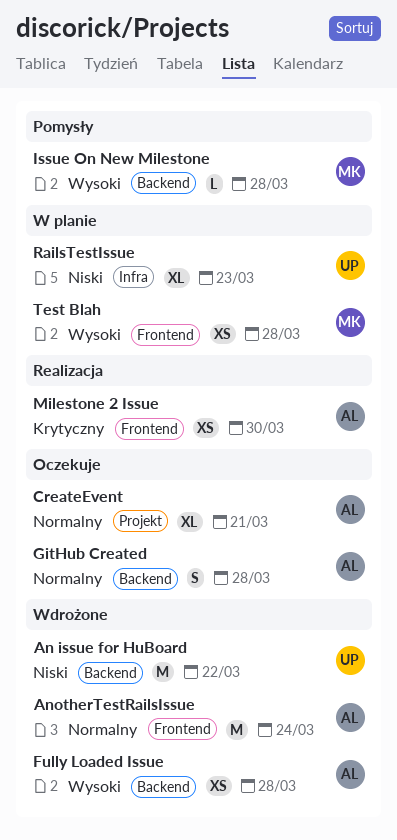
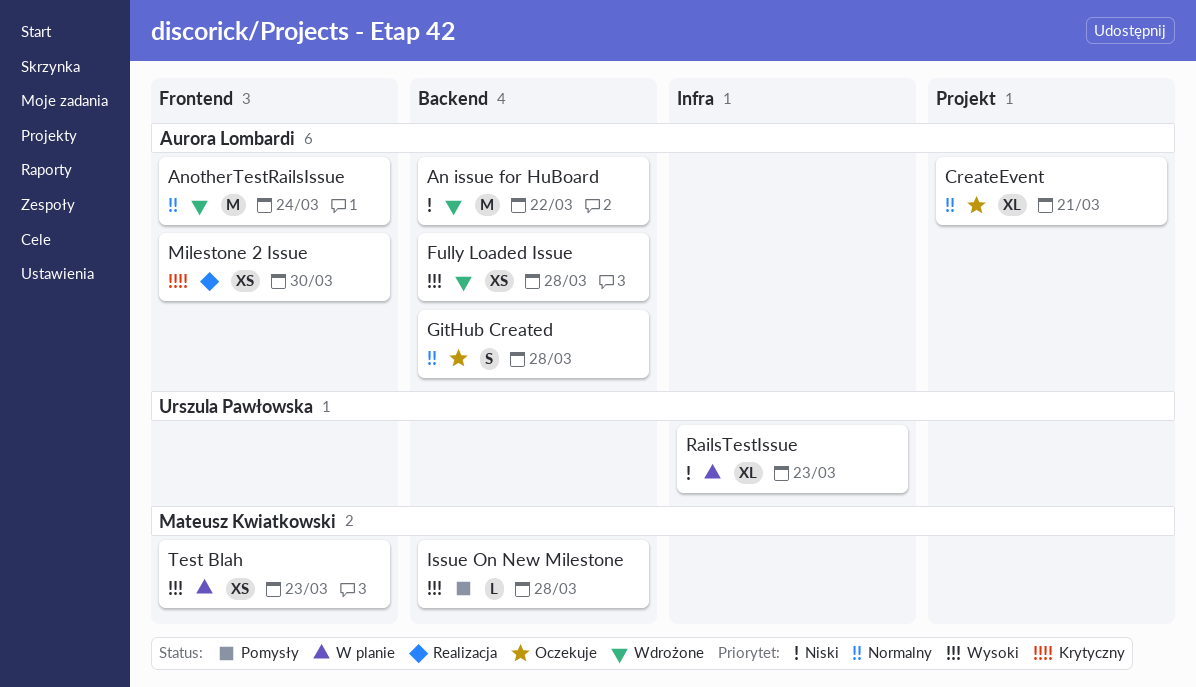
An issue for HuBoard, owner: Urszula Pawłowska -> Aurora Lombardi
Test Blah, due: Mar 28 -> Mar 23

